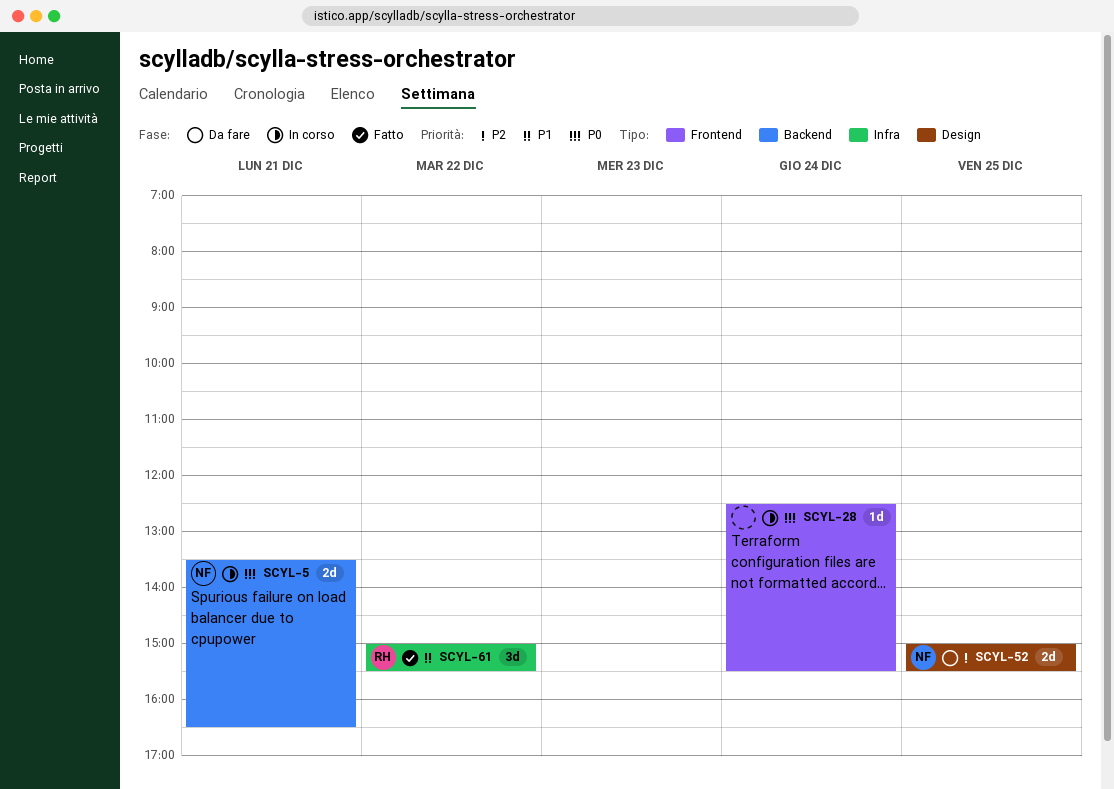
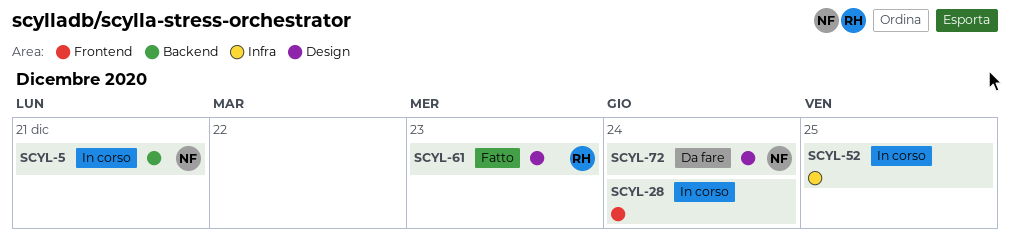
SCYL-52, status: Da fare -> In corso
SCYL-52, owner: NF -> none
SCYL-52, label: Design -> Infra
SCYL-61, label: Infra -> Design
SCYL-61, day: Dec 22 -> Dec 23
SCYL-72: none -> present

